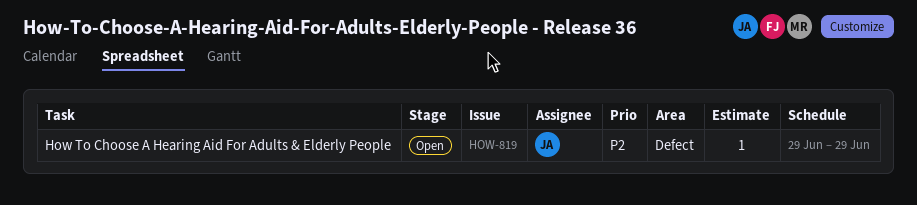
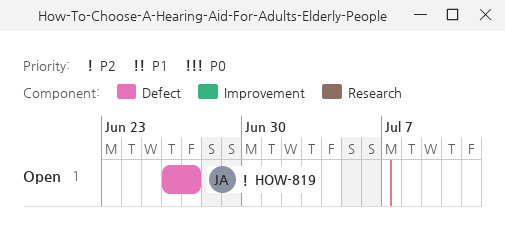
HOW-819, start: Jun 29 -> Jun 26
HOW-819, due: Jun 29 -> Jun 27

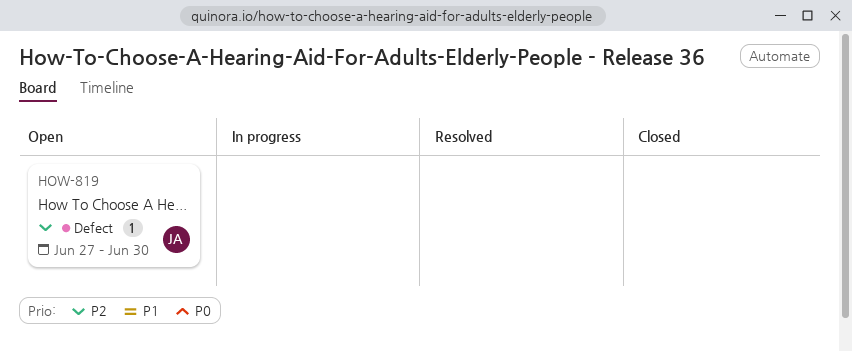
HOW-819, start: Jun 26 -> Jun 27
HOW-819, due: Jun 27 -> Jun 30

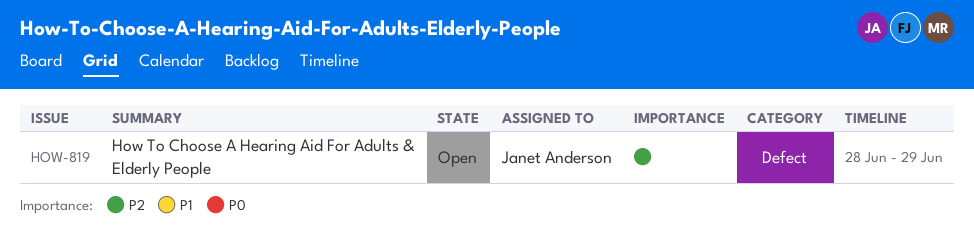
HOW-819, start: Jun 27 -> Jun 28
HOW-819, due: Jun 30 -> Jun 29

